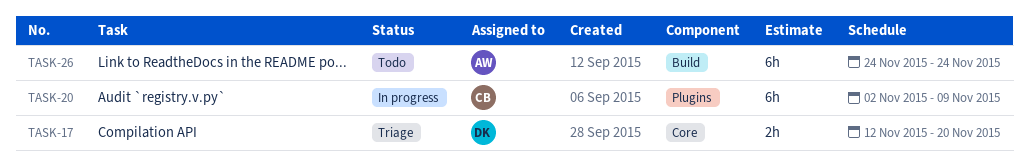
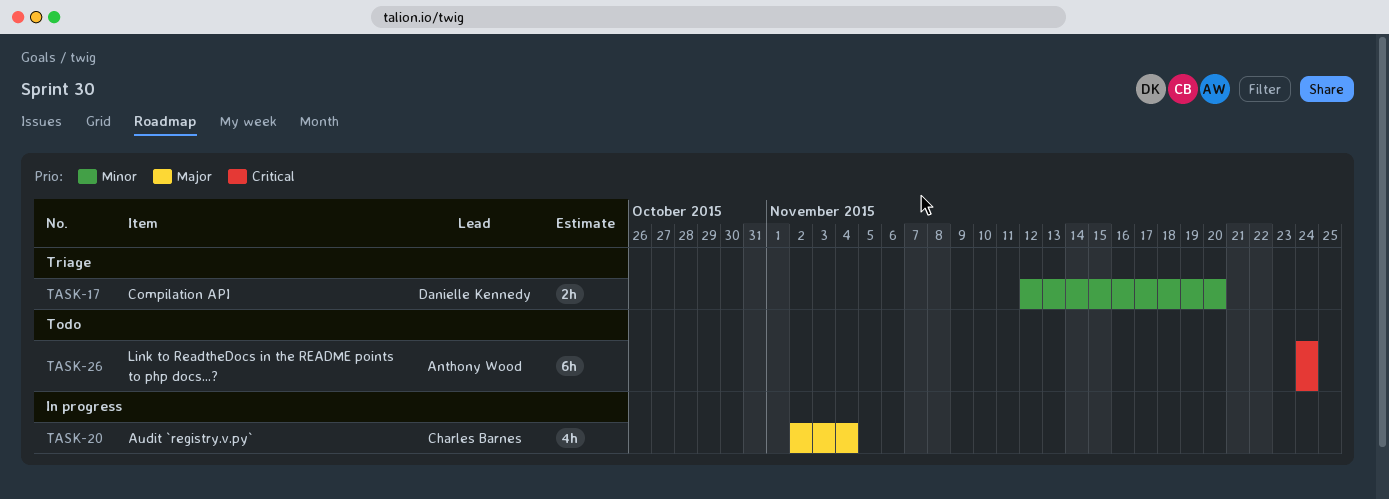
TASK-20, estimate: 6h -> 4h
TASK-20, due: Nov 9 -> Nov 4

